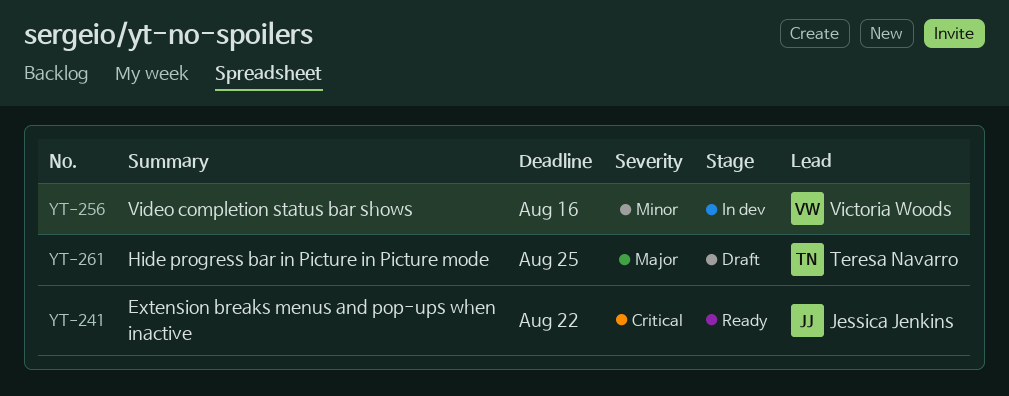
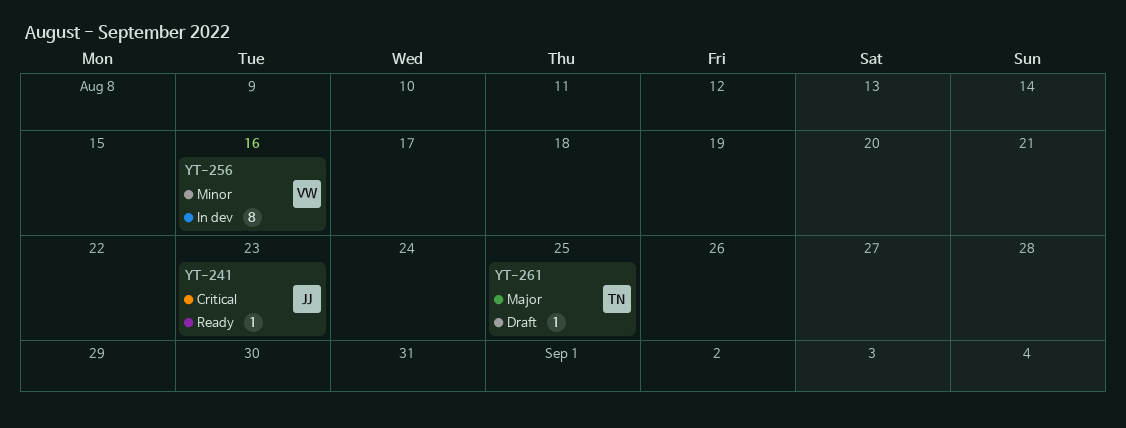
YT-241, due: Aug 22 -> Aug 23

